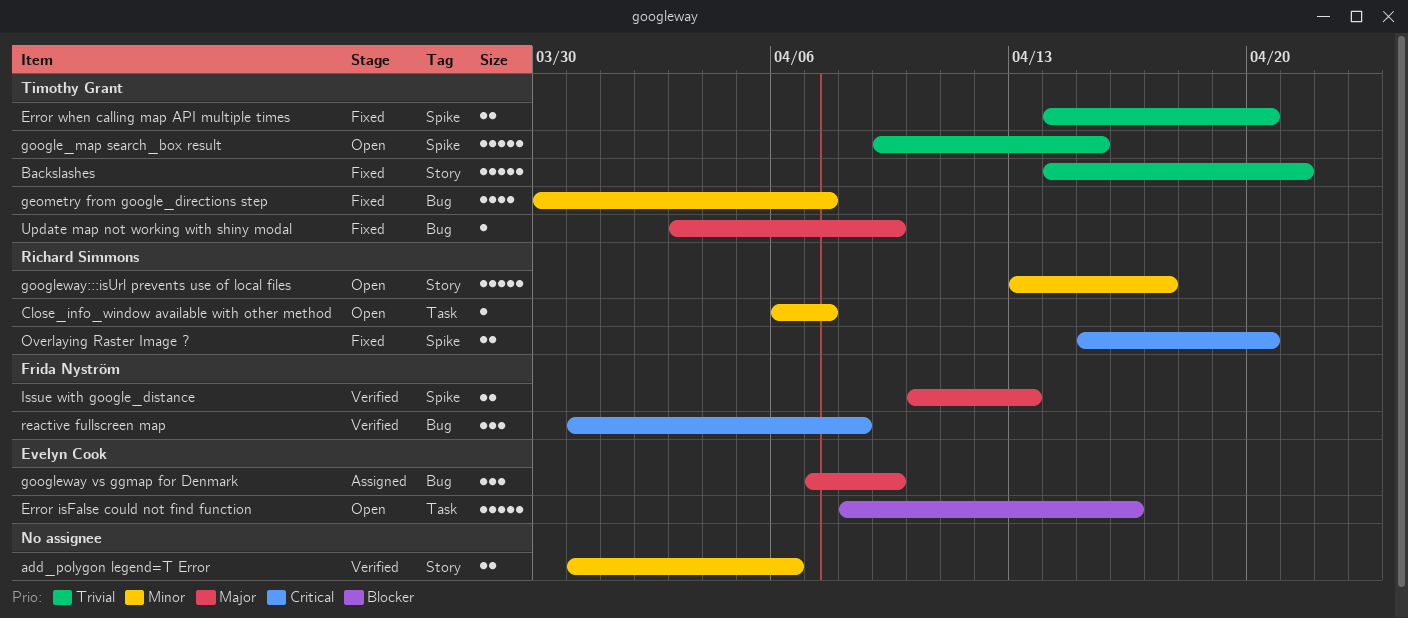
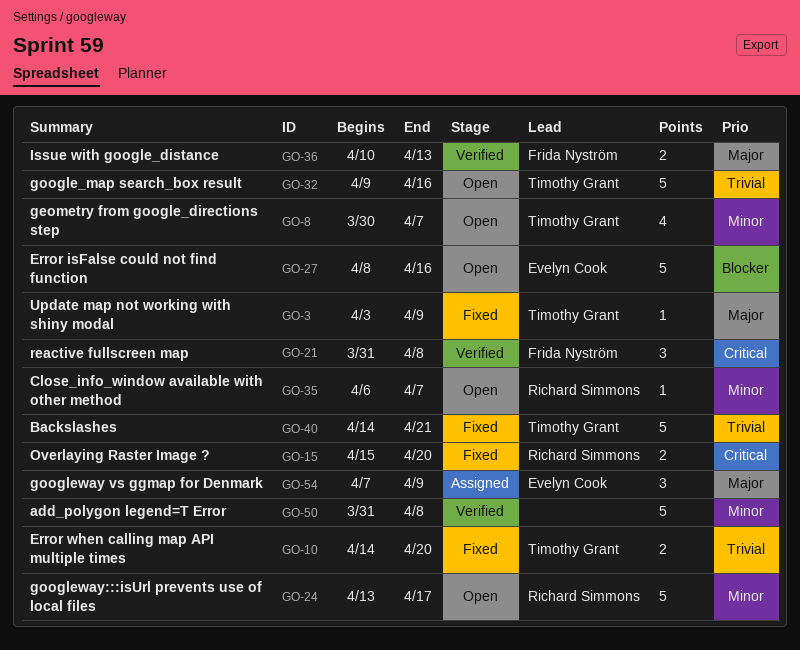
add_polygon legend=T Error, estimate: 2 -> 5
add_polygon legend=T Error, due: Apr 6 -> Apr 8
geometry from google_directions step, status: Fixed -> Open
google_map search_box result, due: Apr 15 -> Apr 16

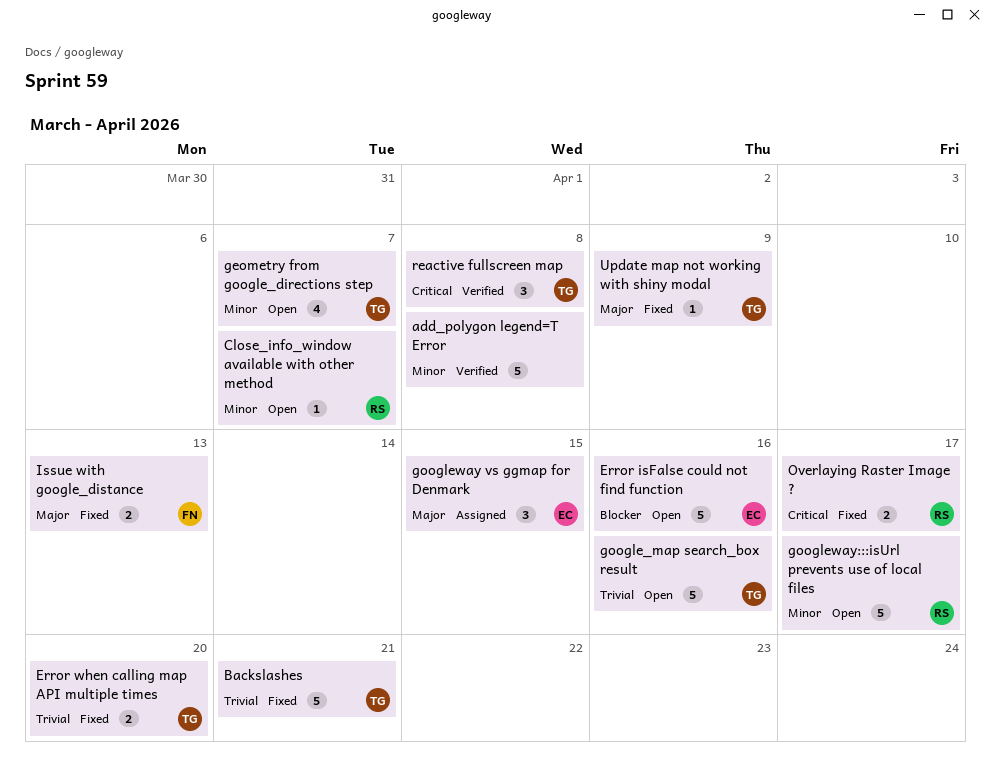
googleway vs ggmap for Denmark, due: Apr 9 -> Apr 15
Issue with google_distance, status: Verified -> Fixed
Overlaying Raster Image ?, due: Apr 20 -> Apr 17
reactive fullscreen map, owner: Frida Nyström -> Timothy Grant

